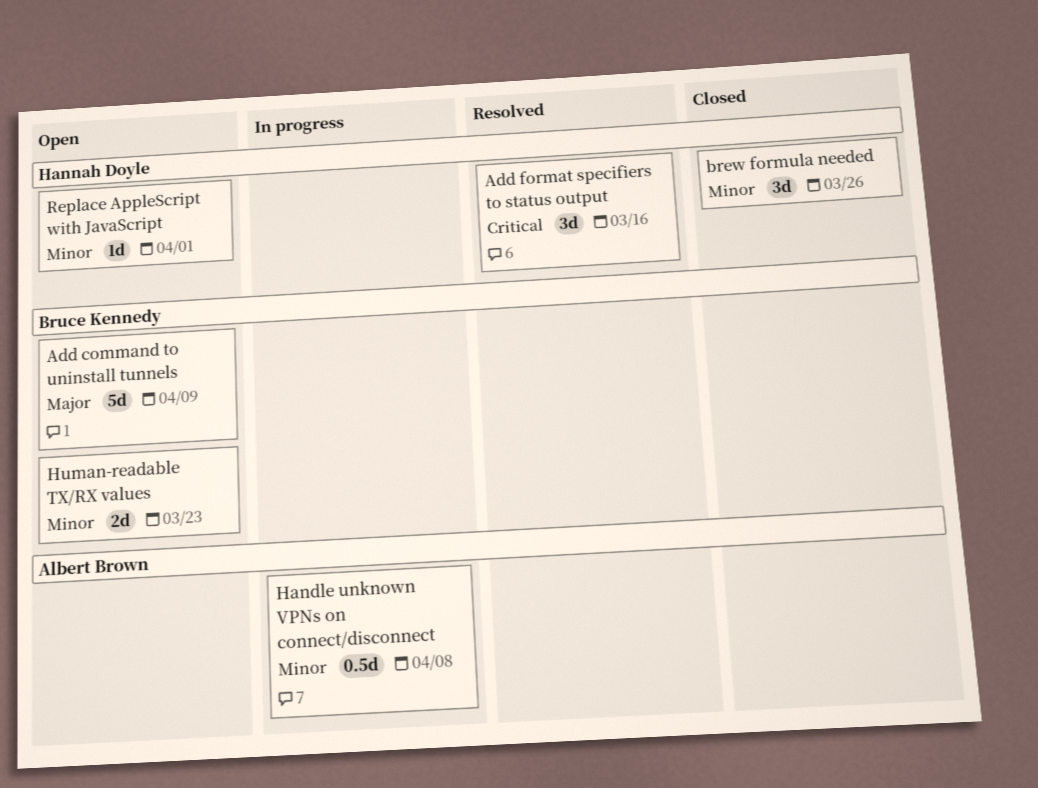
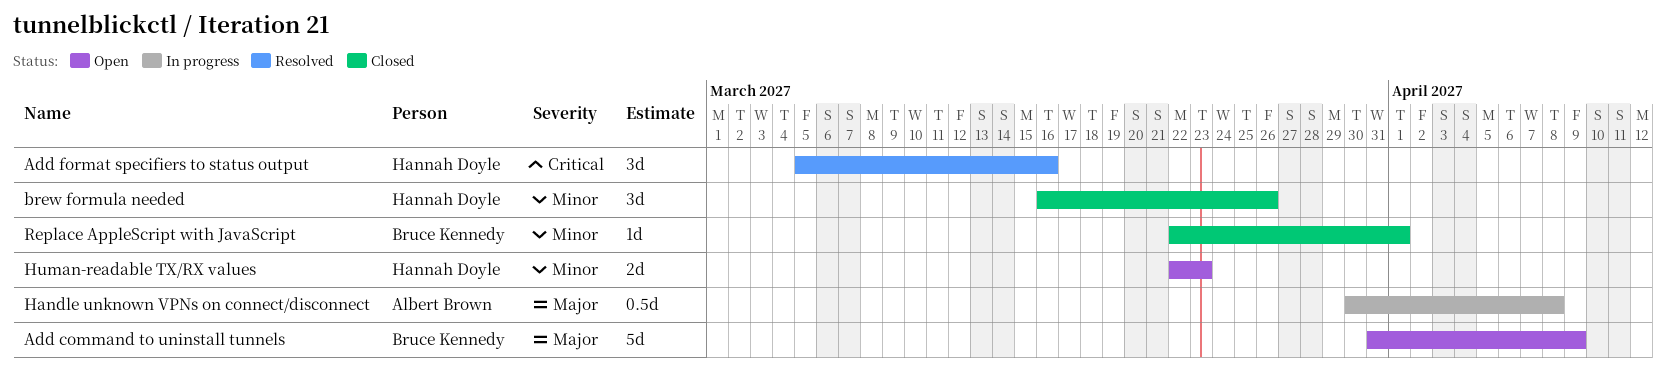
Handle unknown VPNs on connect/disconnect, priority: Minor -> Major
Human-readable TX/RX values, owner: Bruce Kennedy -> Hannah Doyle
Replace AppleScript with JavaScript, status: Open -> Closed
Replace AppleScript with JavaScript, owner: Hannah Doyle -> Bruce Kennedy

